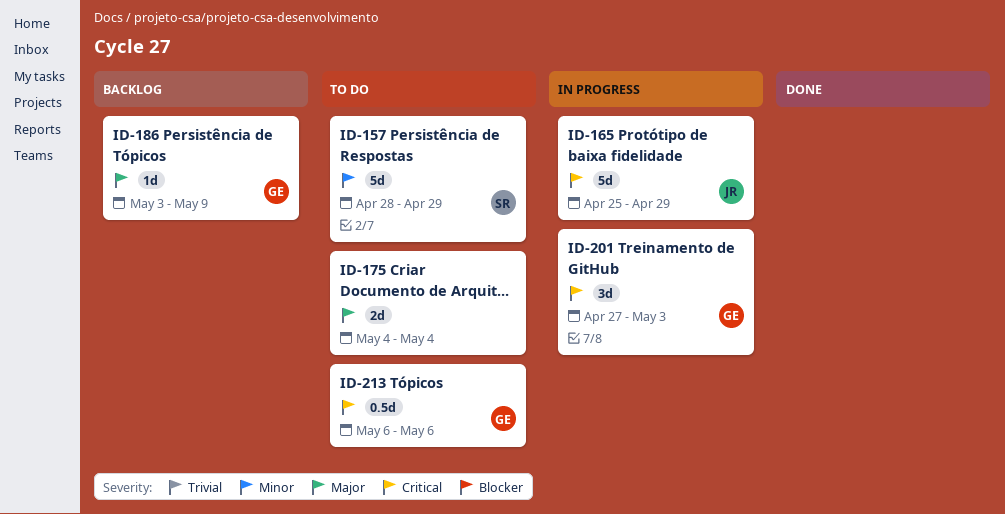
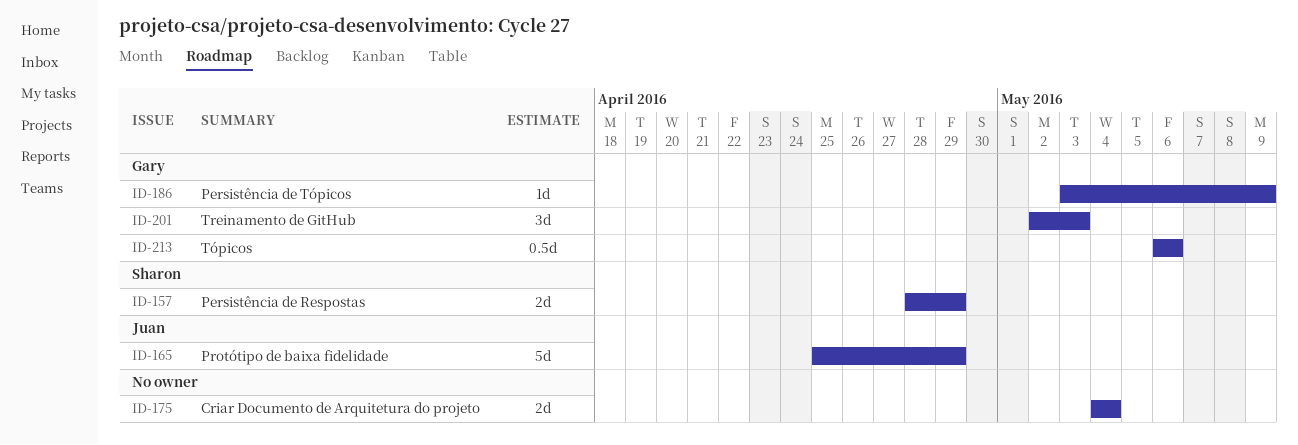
ID-157, estimate: 5d -> 2d
ID-201, start: Apr 27 -> May 2

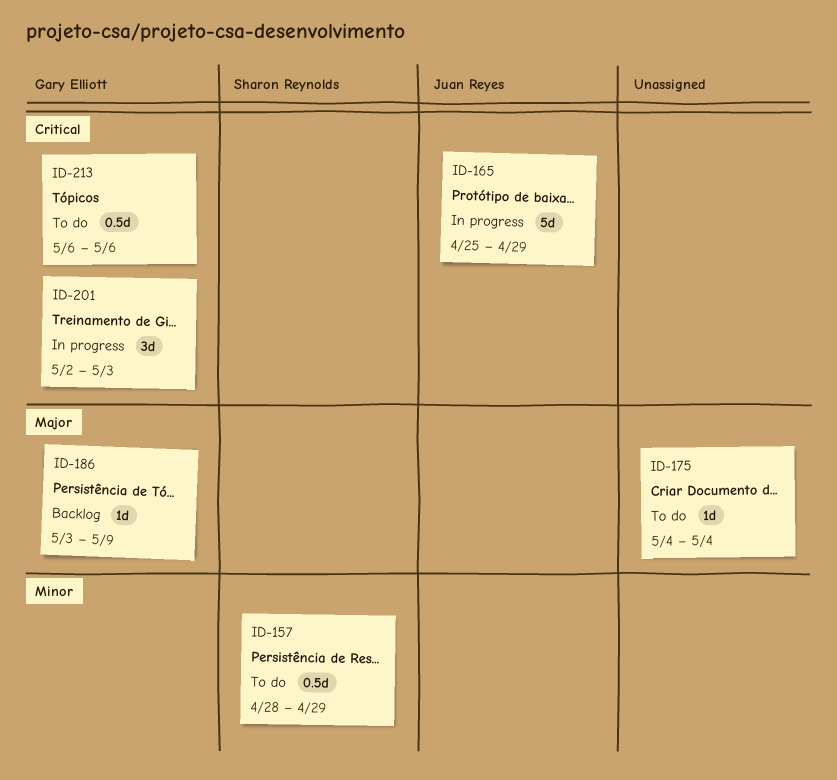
ID-157, estimate: 2d -> 0.5d
ID-175, estimate: 2d -> 1d

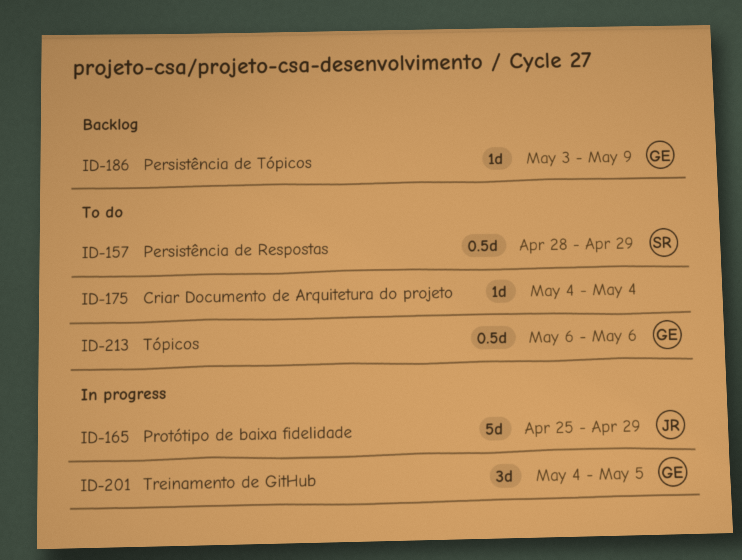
ID-201, start: May 2 -> May 4
ID-201, due: May 3 -> May 5

